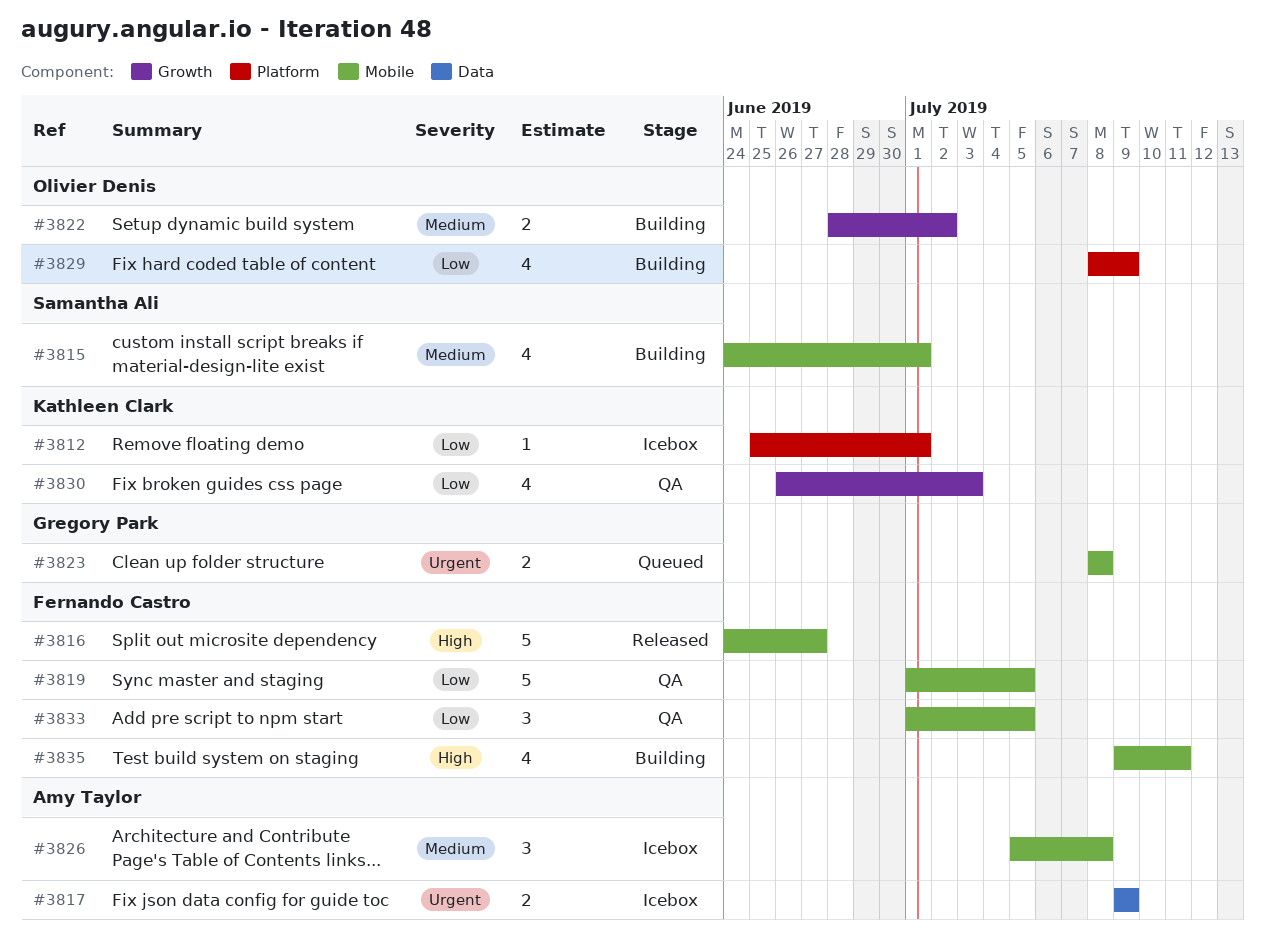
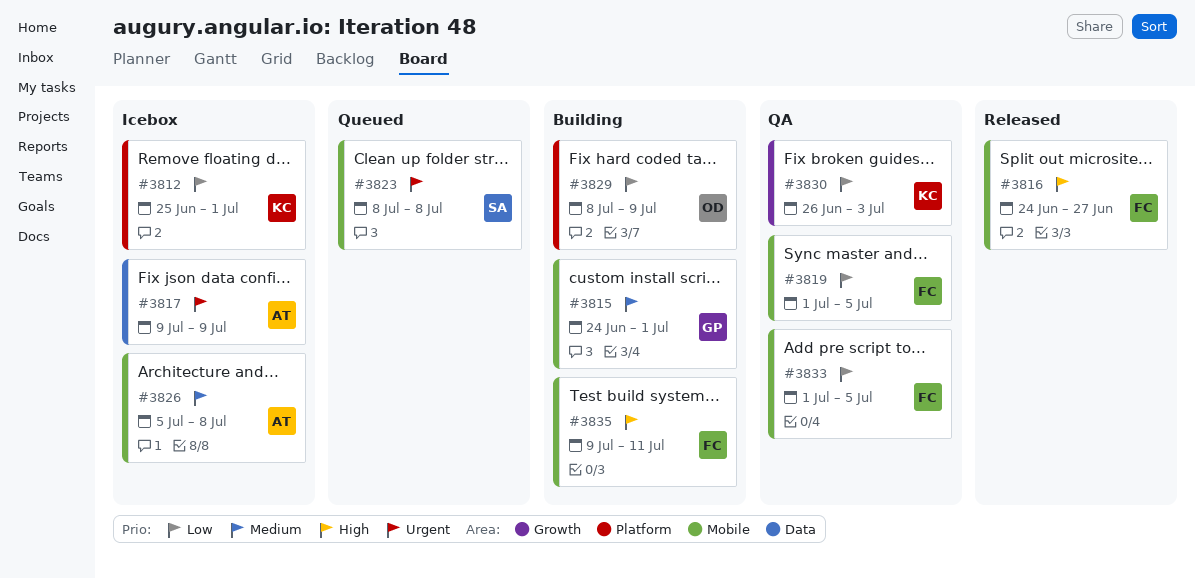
#3815, owner: Samantha Ali -> Gregory Park
#3822: present -> none
#3823, owner: Gregory Park -> Samantha Ali

